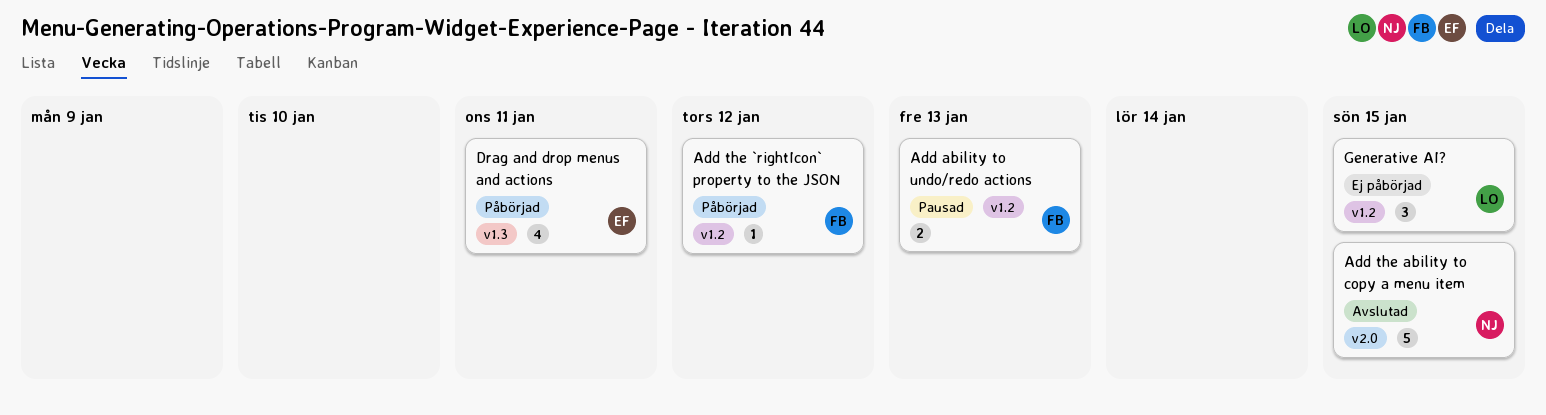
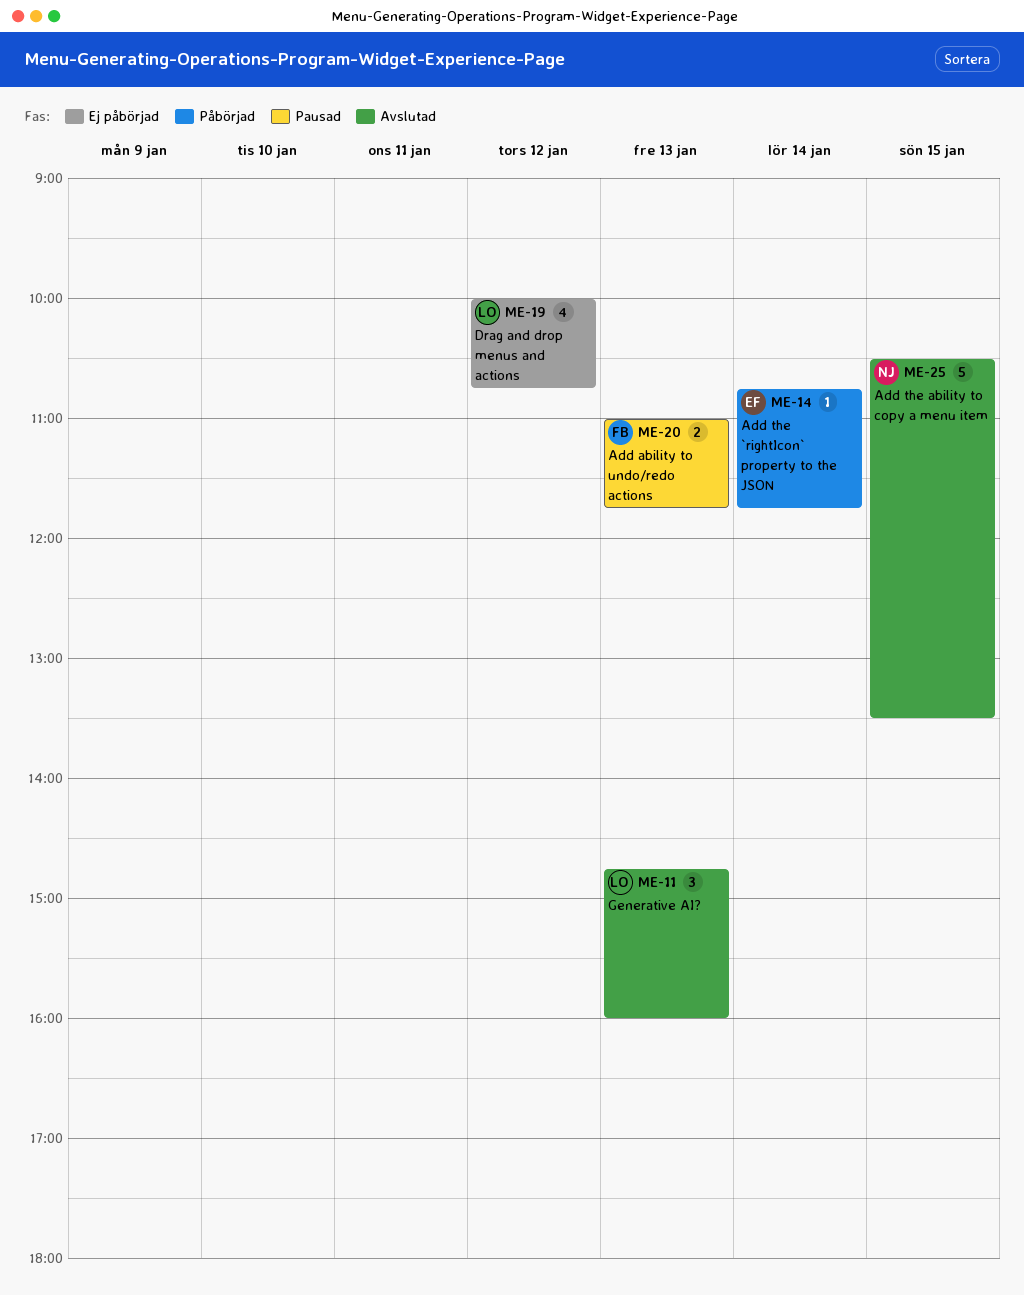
Add the `rightIcon` property to the JSON, owner: FB -> EF
Add the `rightIcon` property to the JSON, day: Jan 12 -> Jan 14
Drag and drop menus and actions, status: Påbörjad -> Ej påbörjad
Drag and drop menus and actions, owner: EF -> LO
Drag and drop menus and actions, day: Jan 11 -> Jan 12
Generative AI?, status: Ej påbörjad -> Avslutad
Generative AI?, day: Jan 15 -> Jan 13

